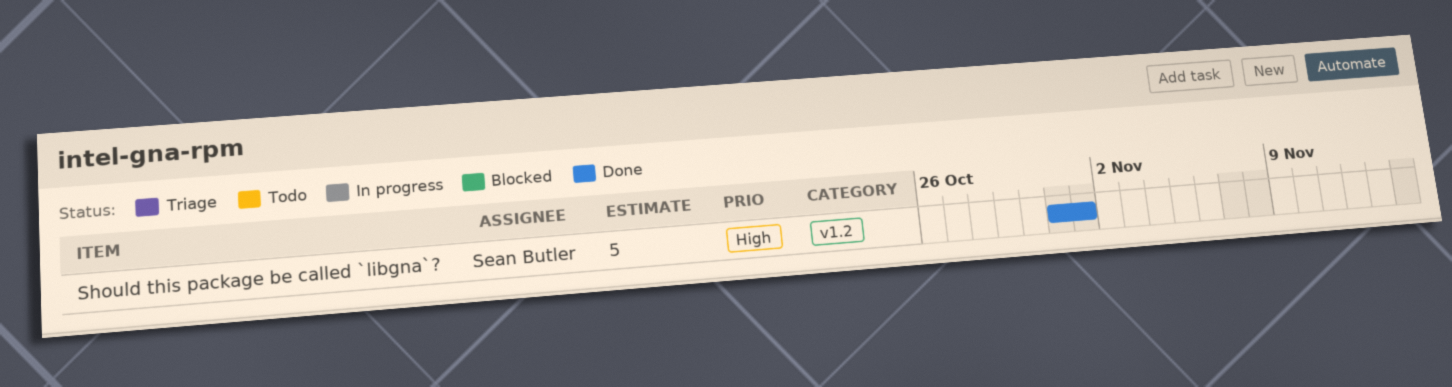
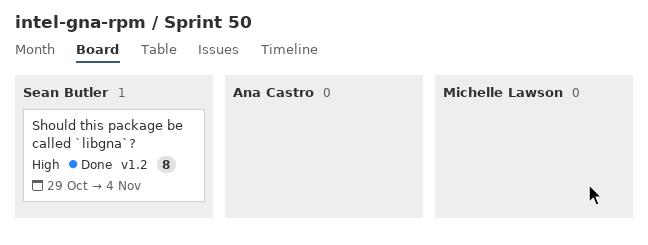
Should this package be called `libgna`?, estimate: 5 -> 8
Should this package be called `libgna`?, start: Oct 31 -> Oct 29
Should this package be called `libgna`?, due: Nov 1 -> Nov 4

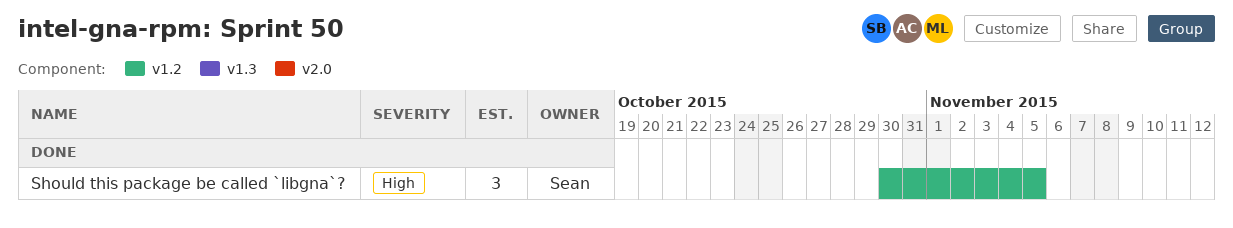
Should this package be called `libgna`?, estimate: 8 -> 3
Should this package be called `libgna`?, start: Oct 29 -> Oct 30
Should this package be called `libgna`?, due: Nov 4 -> Nov 5

